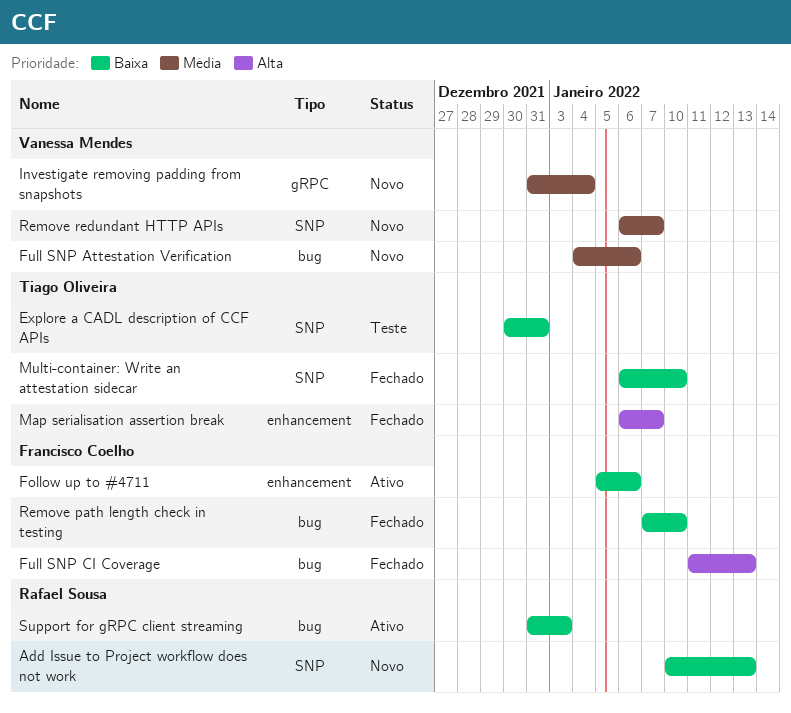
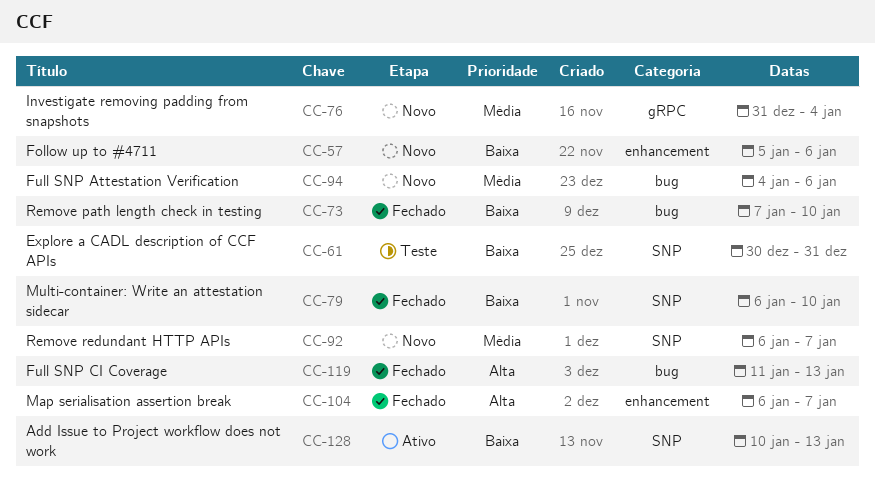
Add Issue to Project workflow does not work, status: Novo -> Ativo
Follow up to #4711, status: Ativo -> Novo
Support for gRPC client streaming: present -> none

